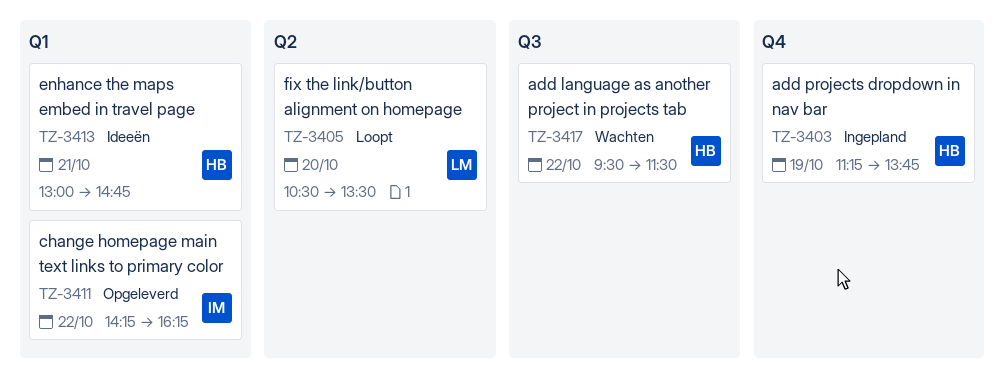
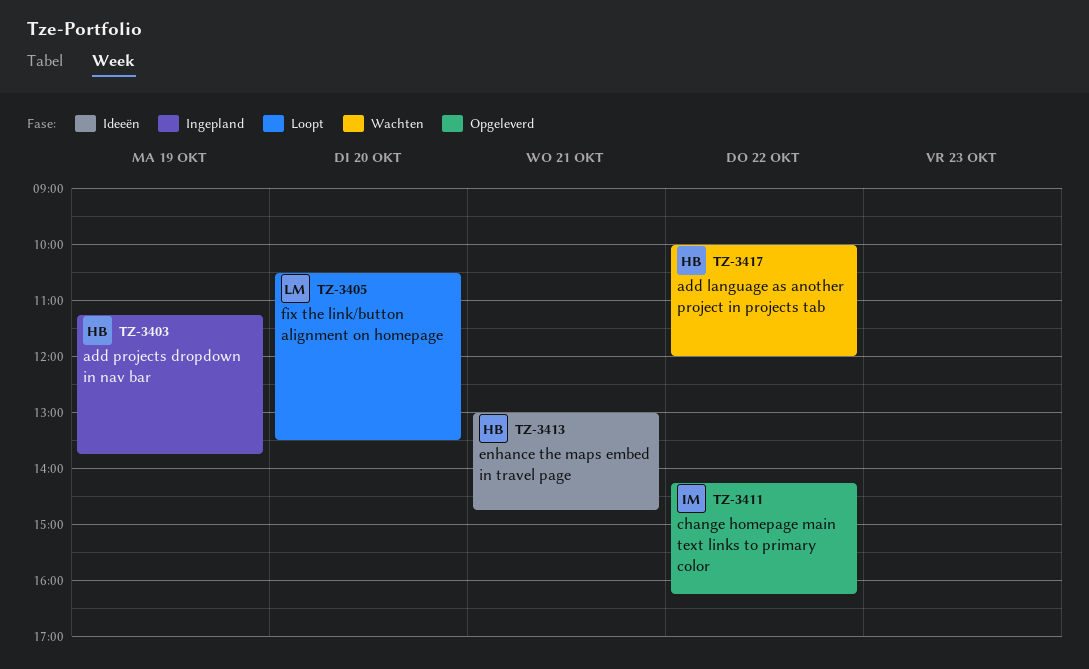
TZ-3417, begins: 09:30 -> 10:00
TZ-3417, ends: 11:30 -> 12:00

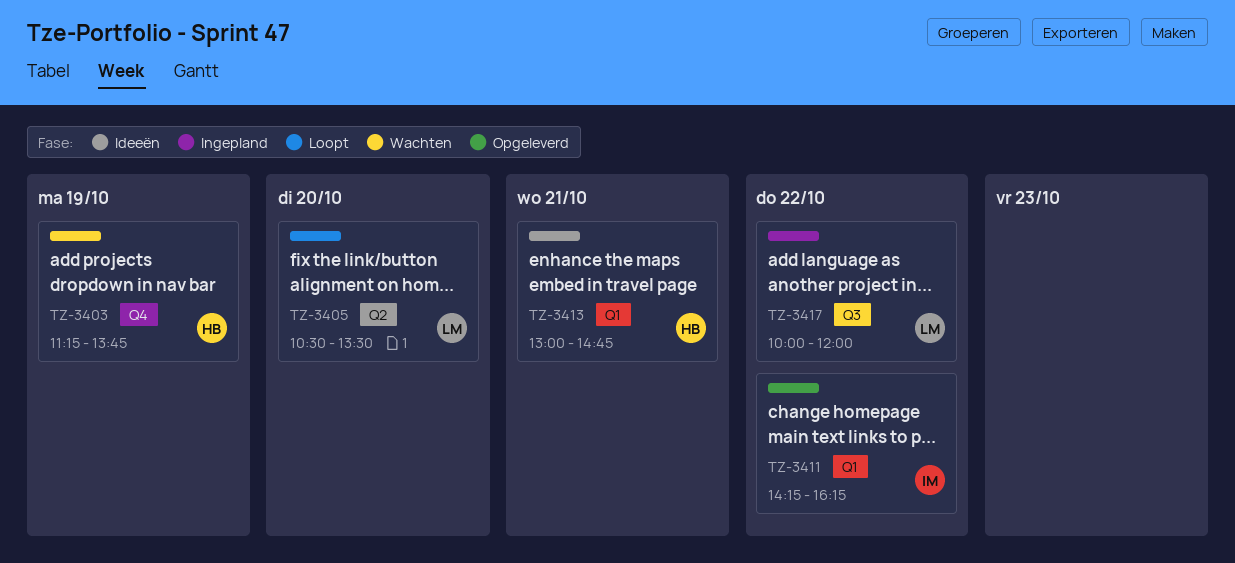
TZ-3403, status: Ingepland -> Wachten
TZ-3417, status: Wachten -> Ingepland
TZ-3417, owner: HB -> LM

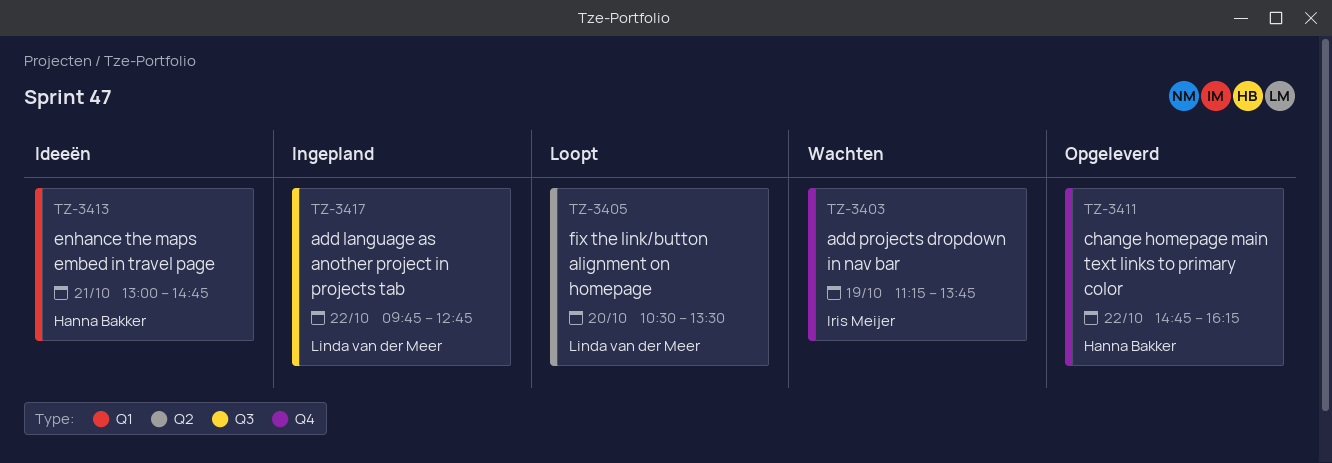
TZ-3403, owner: Hanna Bakker -> Iris Meijer
TZ-3411, owner: Iris Meijer -> Hanna Bakker
TZ-3411, label: Q1 -> Q4
TZ-3411, begins: 14:15 -> 14:45
TZ-3417, begins: 10:00 -> 09:45
TZ-3417, ends: 12:00 -> 12:45

